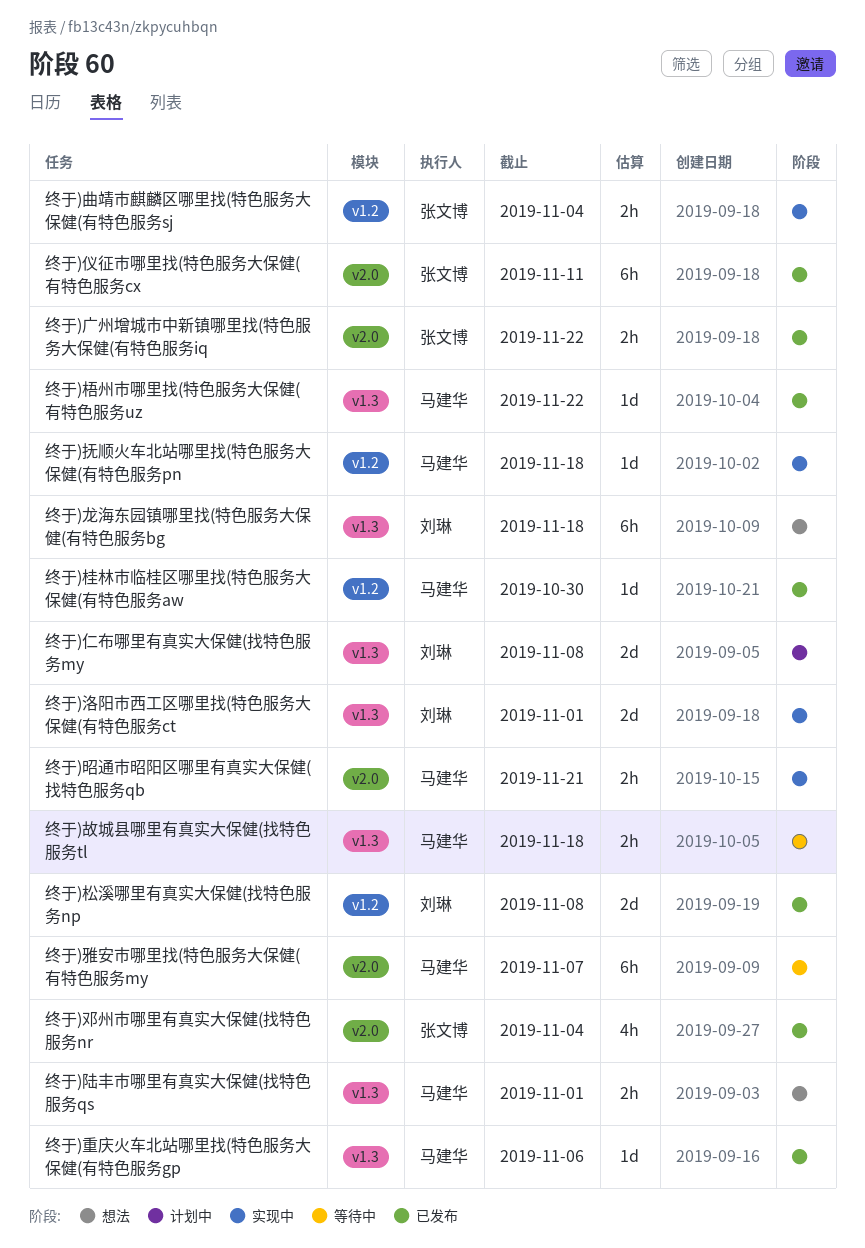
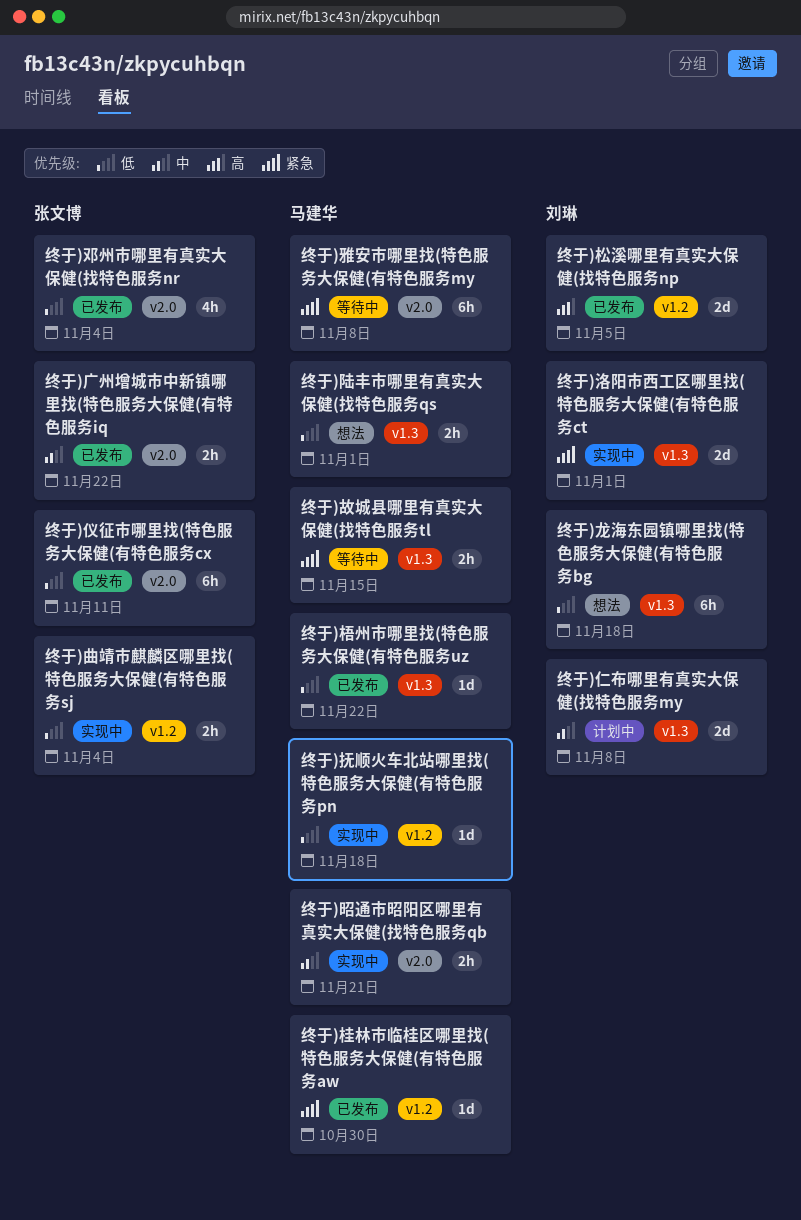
终于)故城县哪里有真实大保健(找特色服务tl, due: Nov 18 -> Nov 15
终于)松溪哪里有真实大保健(找特色服务np, due: Nov 8 -> Nov 5
终于)重庆火车北站哪里找(特色服务大保健(有特色服务gp: present -> none
终于)雅安市哪里找(特色服务大保健(有特色服务my, due: Nov 7 -> Nov 8

